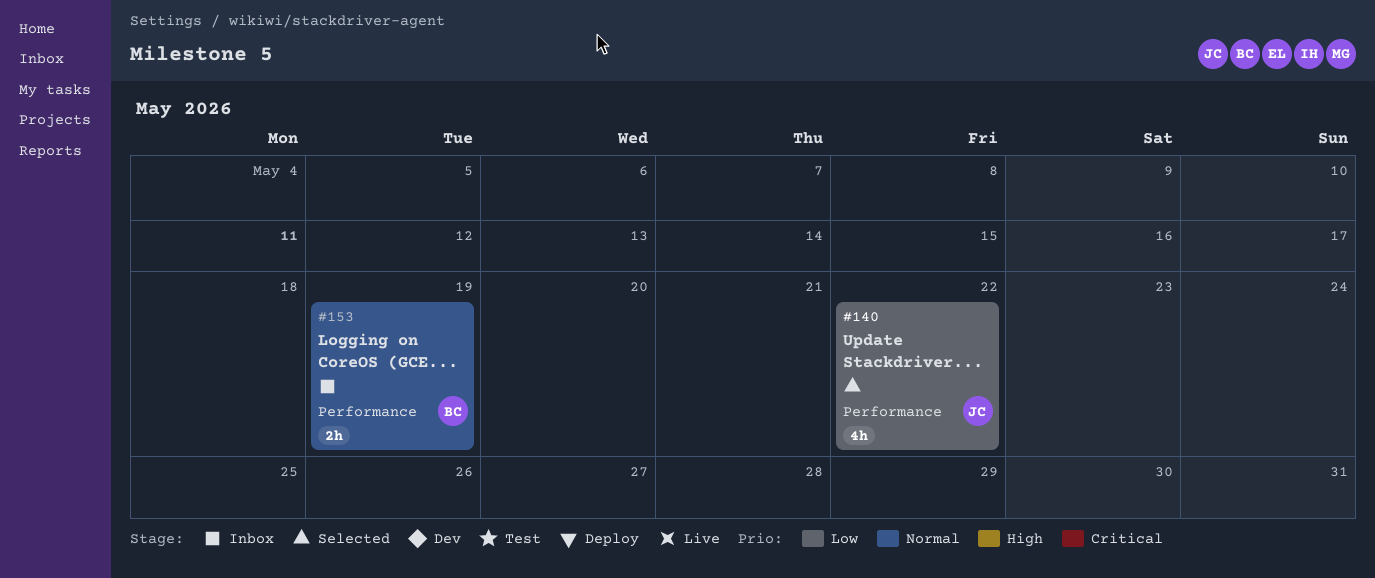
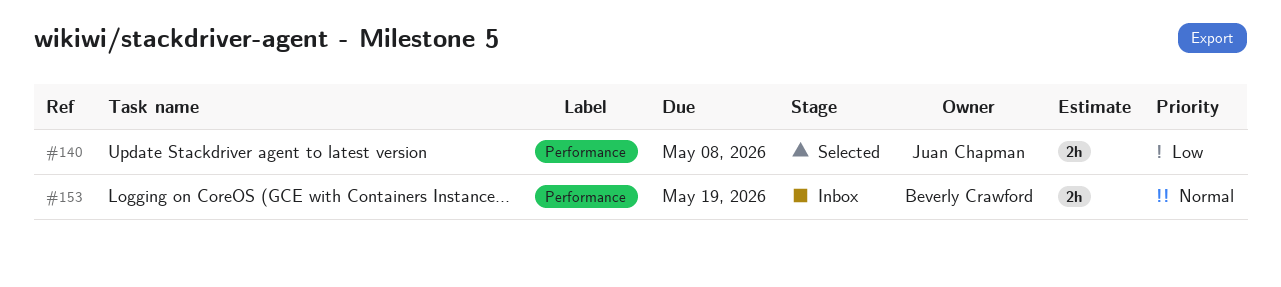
#140, estimate: 4h -> 2h
#140, due: May 22 -> May 8

